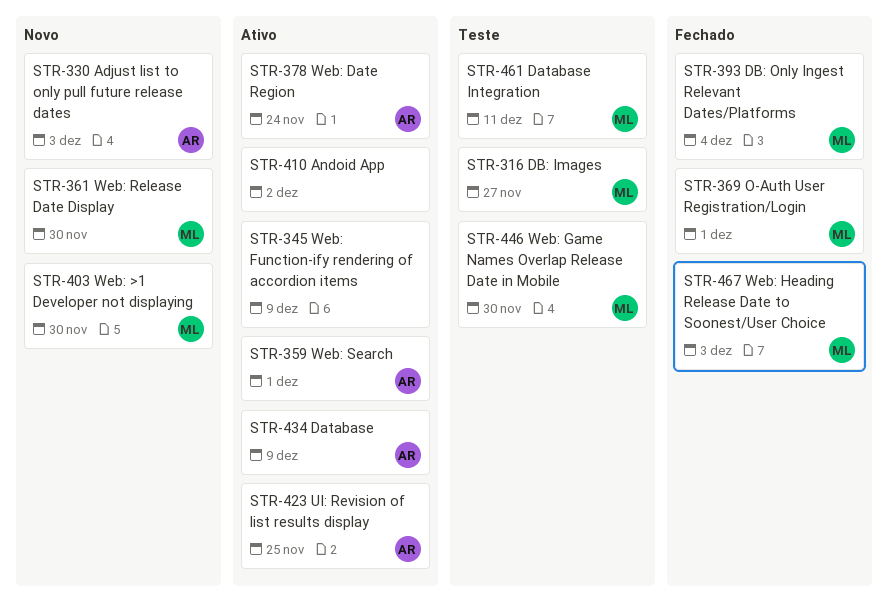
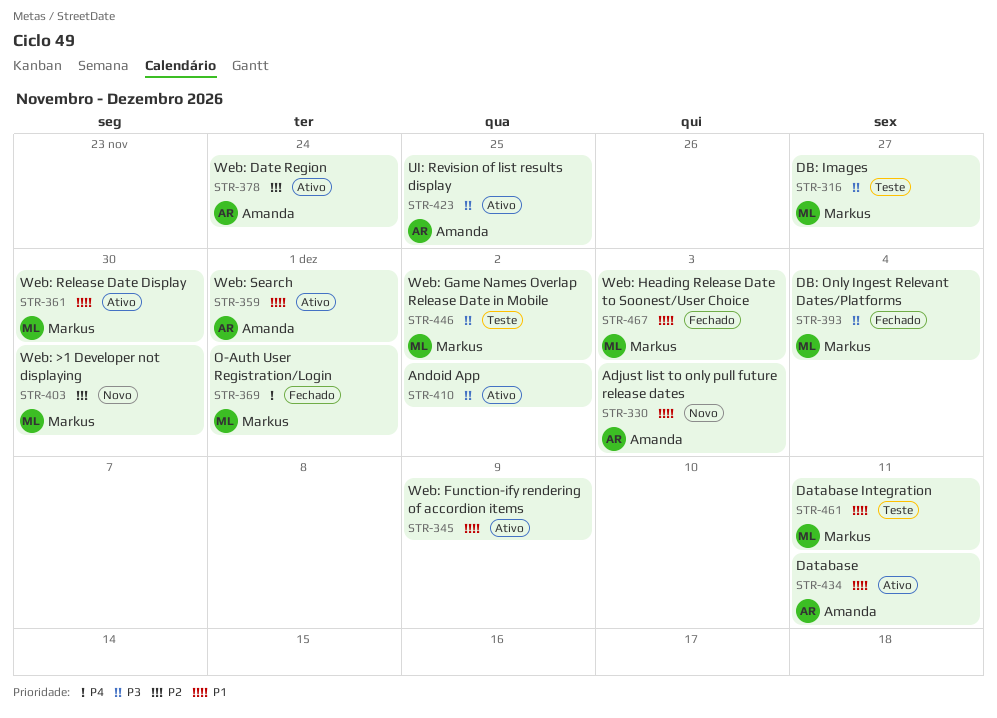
STR-361, status: Novo -> Ativo
STR-434, due: Dec 9 -> Dec 11
STR-446, due: Nov 30 -> Dec 2

